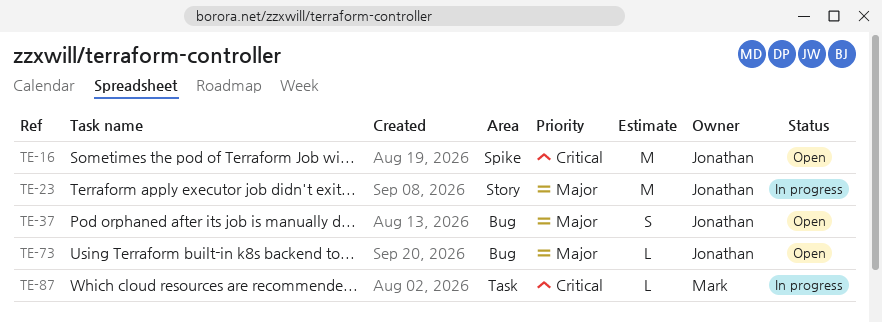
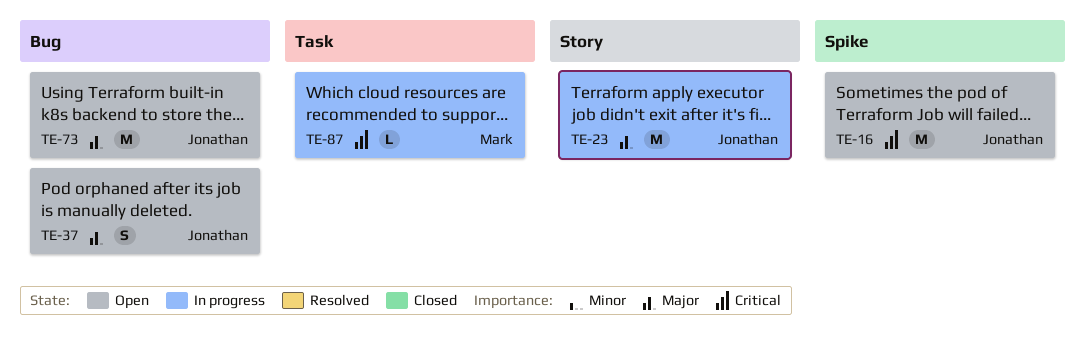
TE-73, estimate: L -> M

